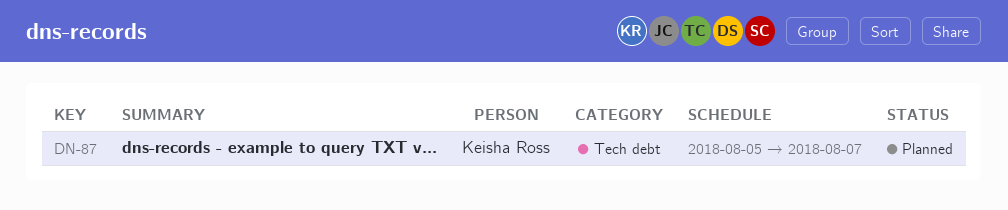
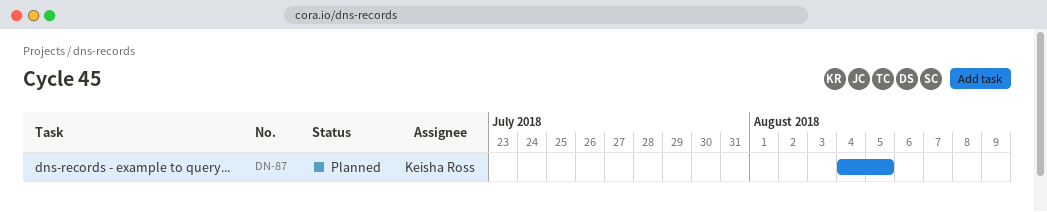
DN-87, start: Aug 5 -> Aug 4
DN-87, due: Aug 7 -> Aug 5

